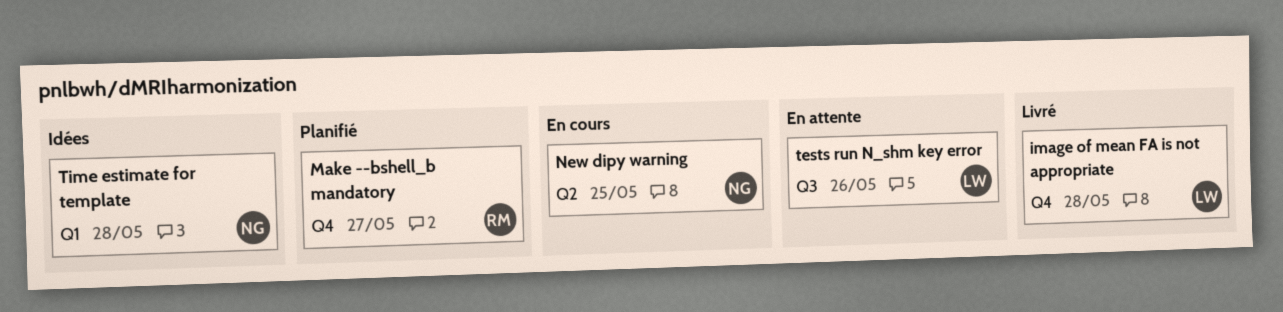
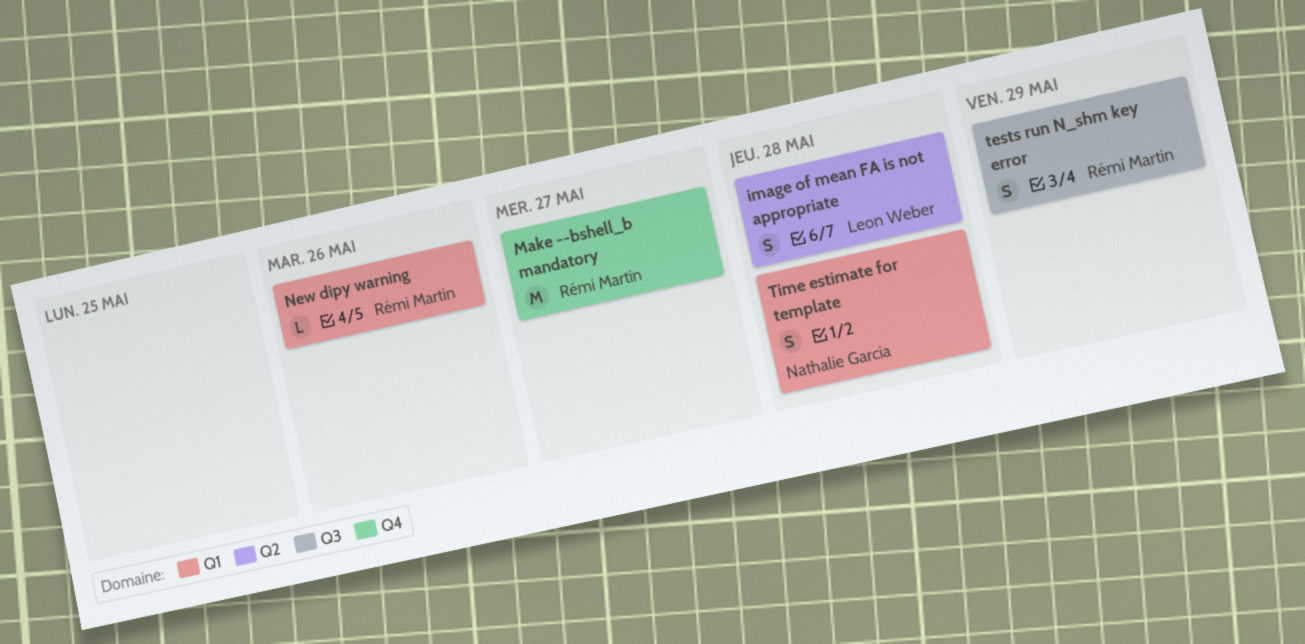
image of mean FA is not appropriate, label: Q4 -> Q2
New dipy warning, owner: Nathalie Garcia -> Rémi Martin
New dipy warning, label: Q2 -> Q1
New dipy warning, due: May 25 -> May 26
tests run N_shm key error, owner: Leon Weber -> Rémi Martin
tests run N_shm key error, due: May 26 -> May 29

